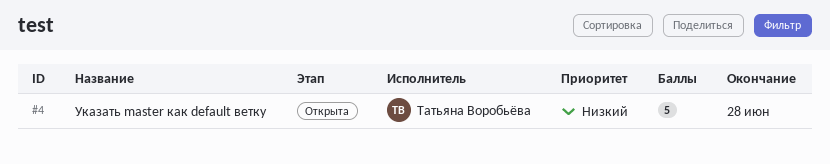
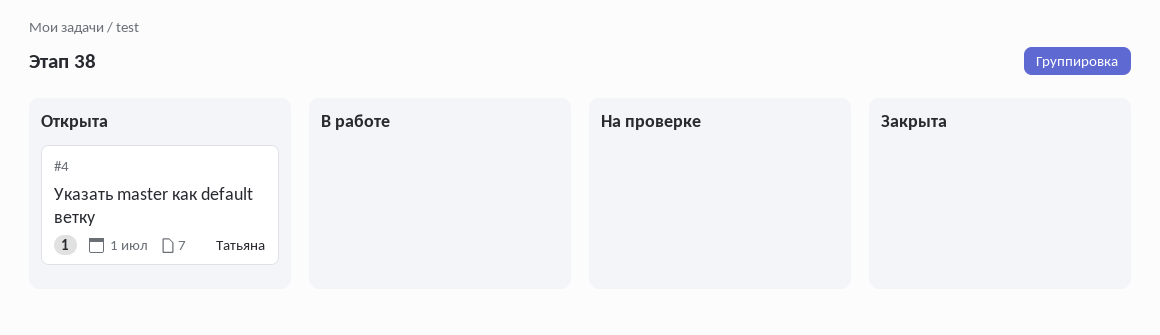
#4, estimate: 5 -> 1
#4, due: Jun 28 -> Jul 1

